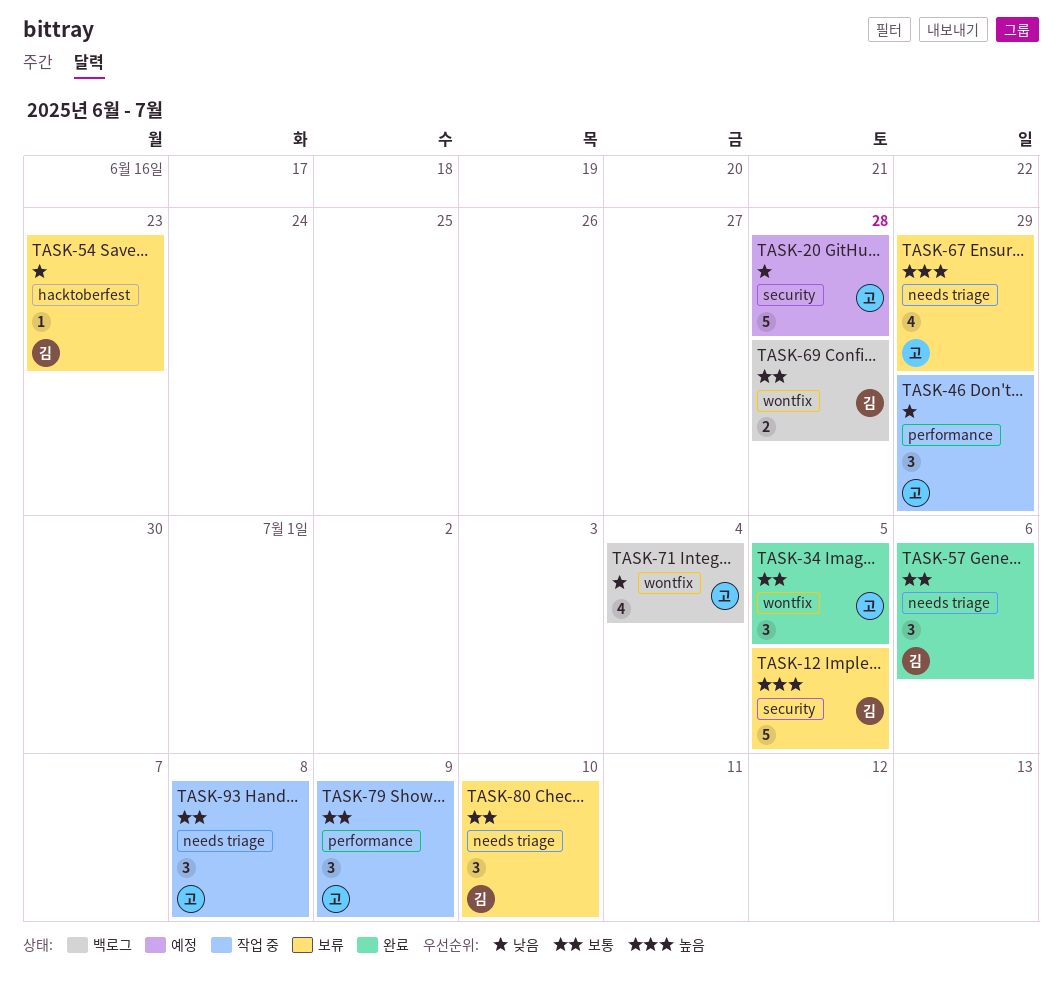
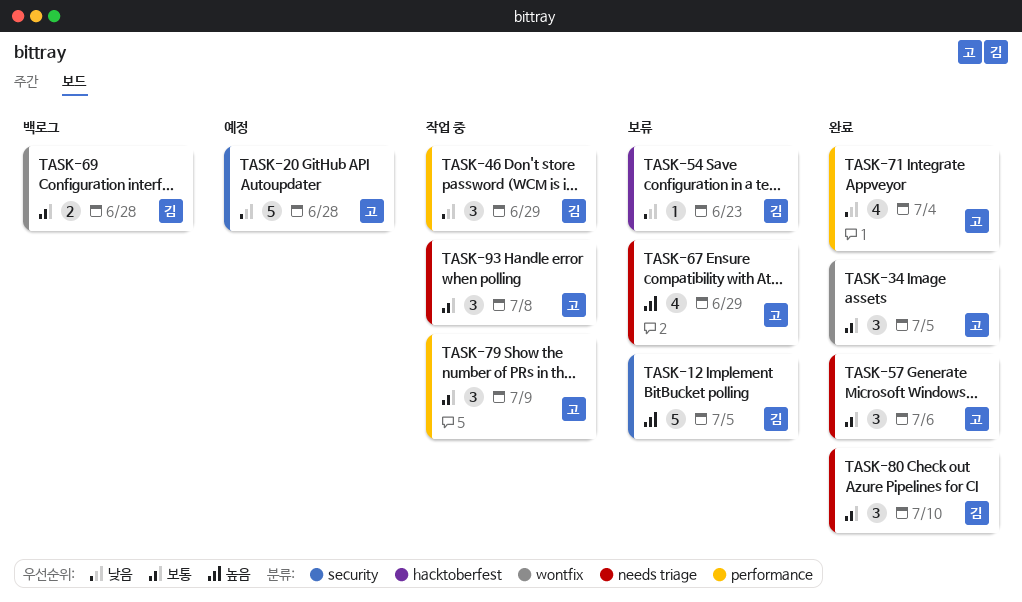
TASK-46, owner: 고 -> 김
TASK-57, owner: 김 -> 고
TASK-71, status: 백로그 -> 완료
TASK-71, label: wontfix -> performance
TASK-80, status: 보류 -> 완료

